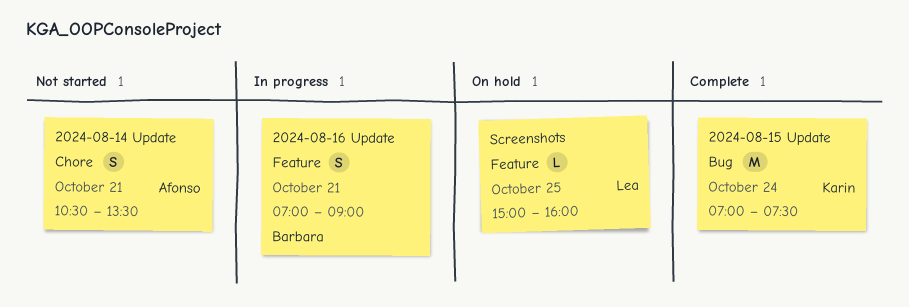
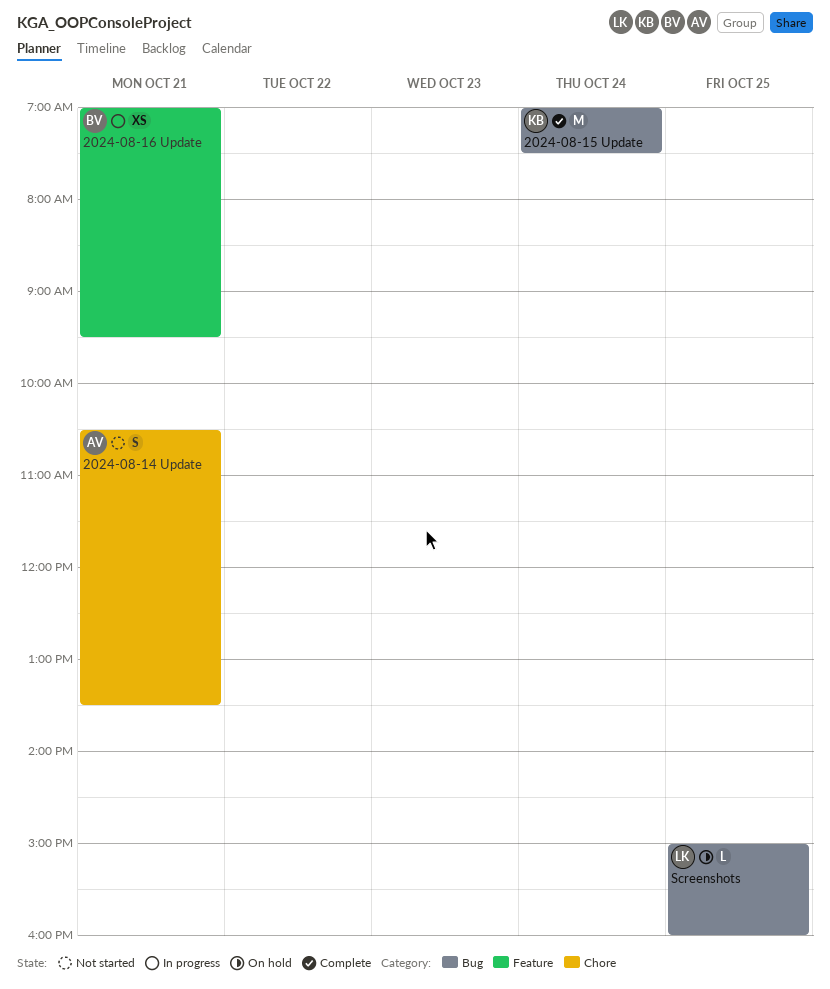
2024-08-16 Update, estimate: S -> XS
2024-08-16 Update, ends: 09:00 -> 09:30
Screenshots, label: Feature -> Bug

